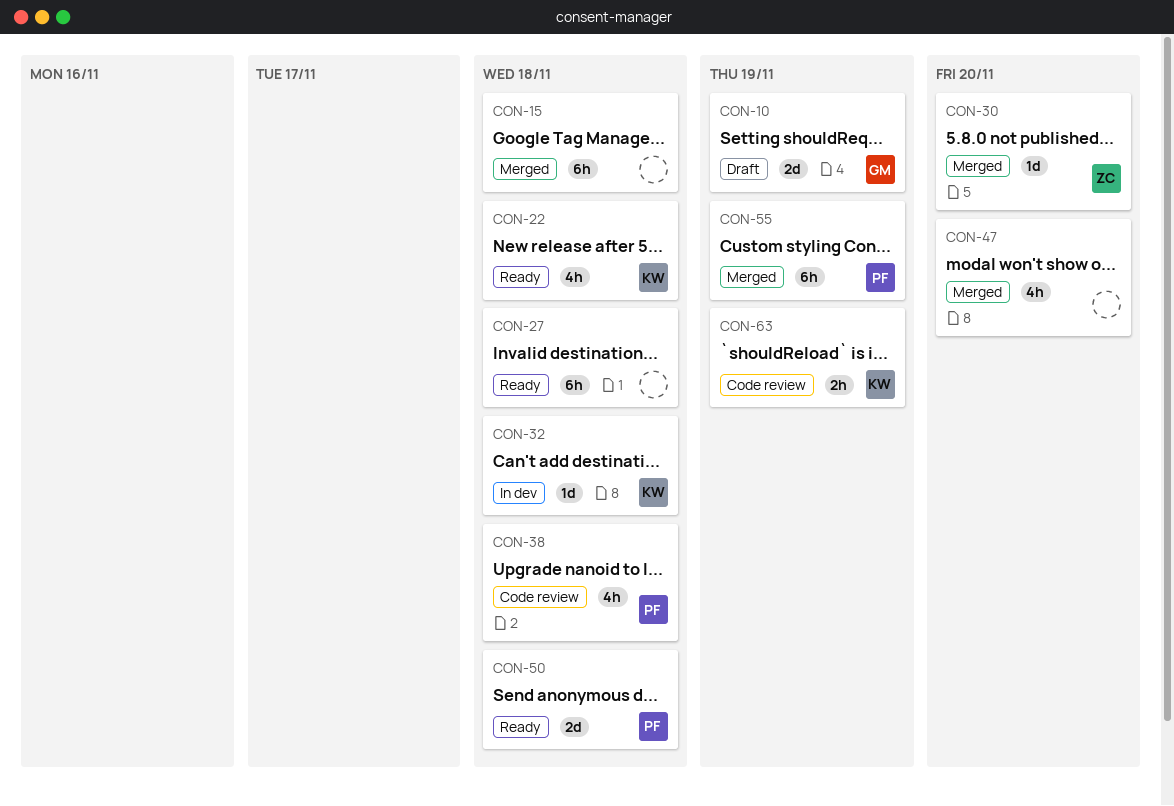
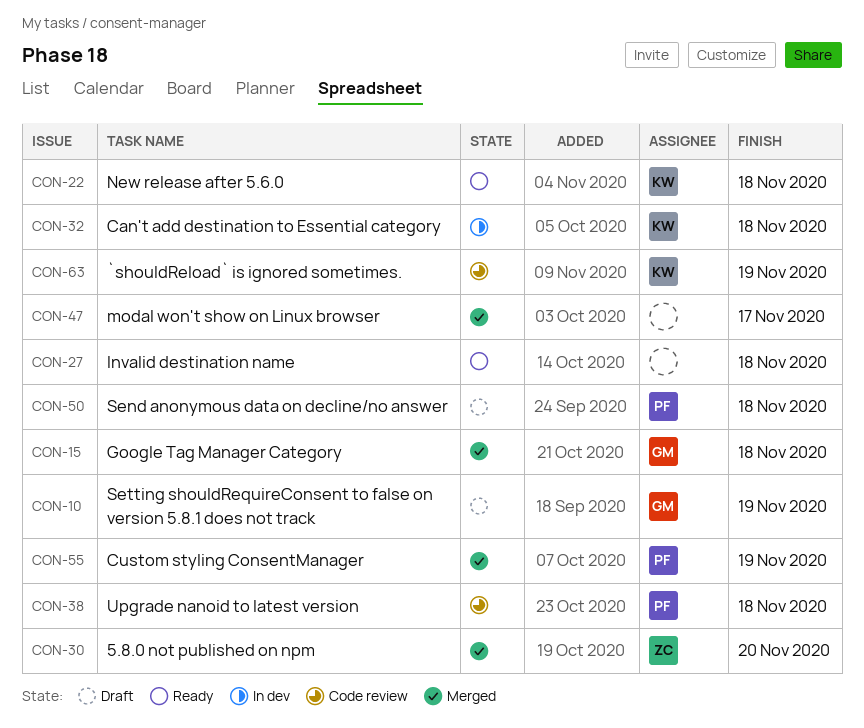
CON-15, owner: none -> GM
CON-47, due: Nov 20 -> Nov 17
CON-50, status: Ready -> Draft

